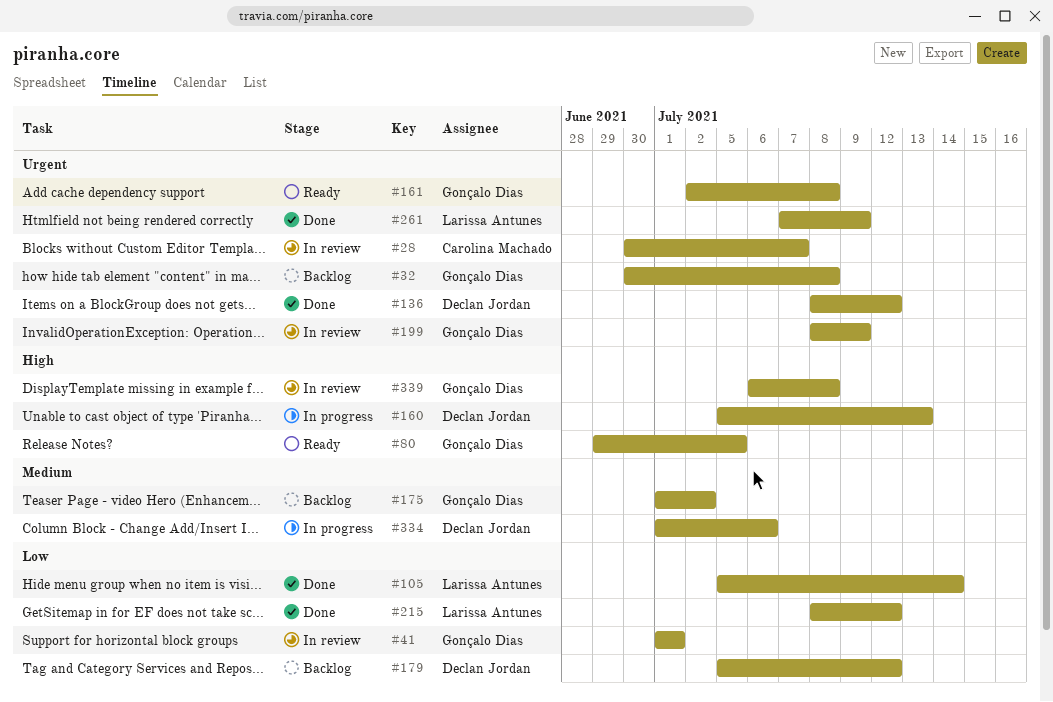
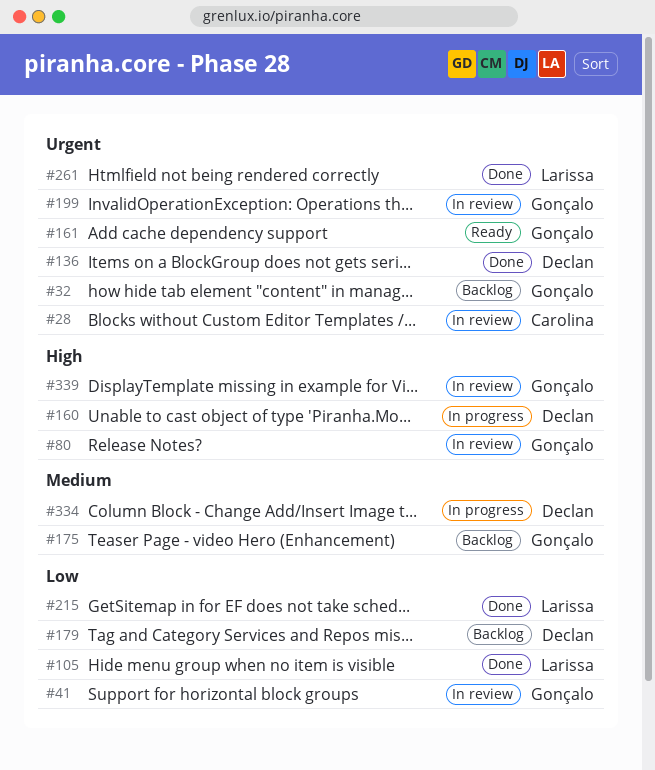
#80, status: Ready -> In review

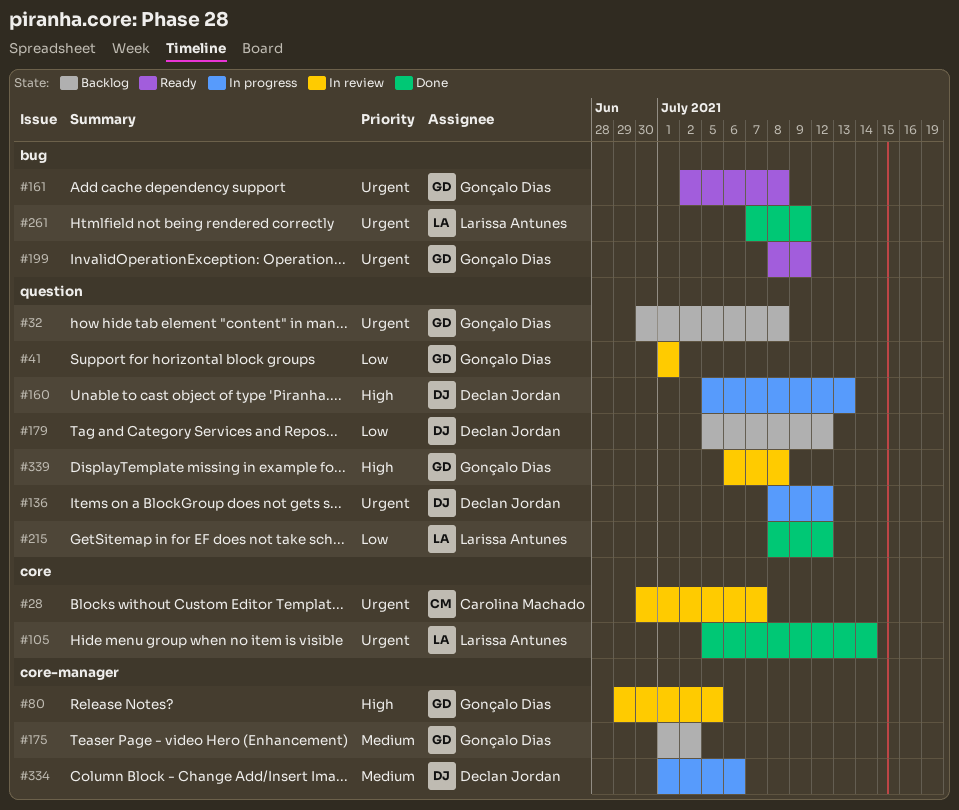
#105, priority: Low -> Urgent
#136, status: Done -> In progress
#199, status: In review -> Ready

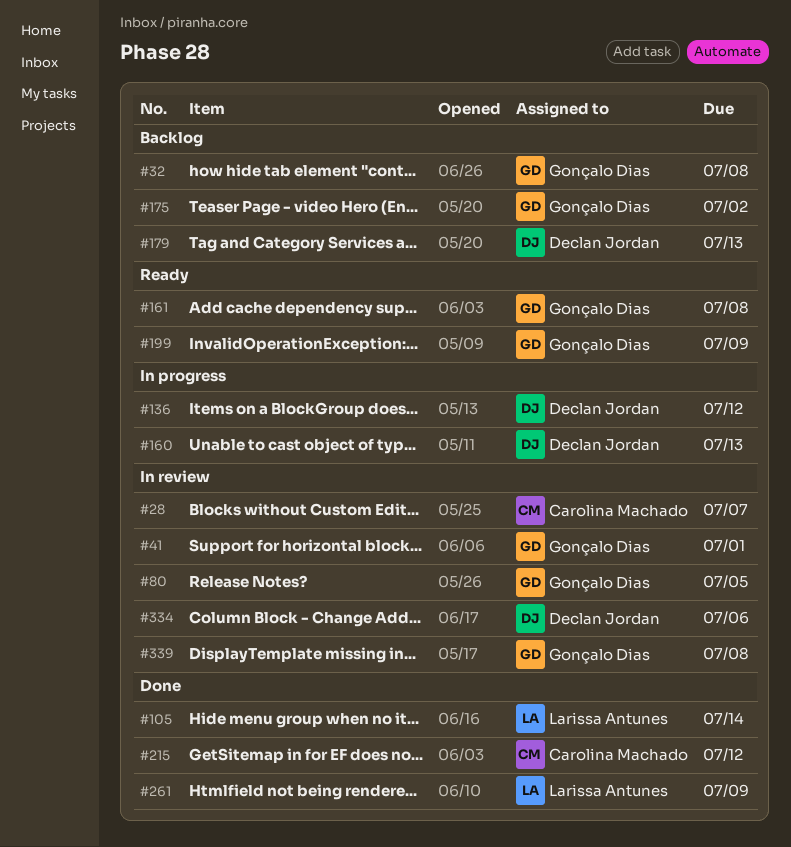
#179, due: Jul 12 -> Jul 13
#215, owner: Larissa Antunes -> Carolina Machado
#334, status: In progress -> In review

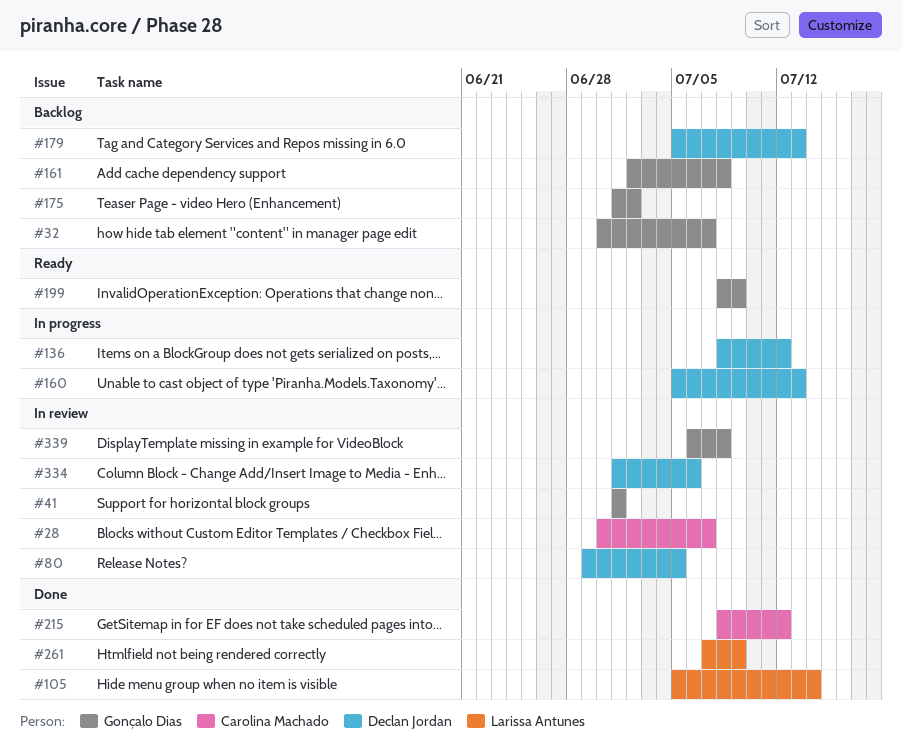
#32, due: Jul 8 -> Jul 7
#80, owner: Gonçalo Dias -> Declan Jordan
#161, status: Ready -> Backlog

